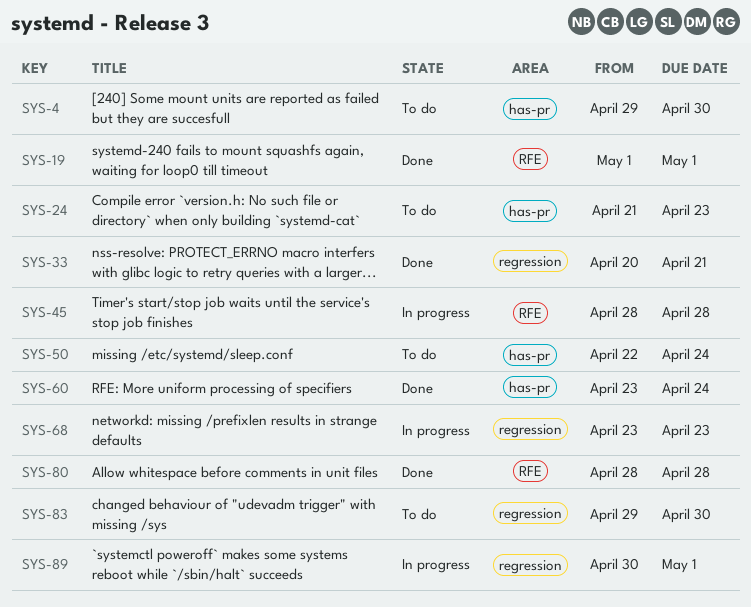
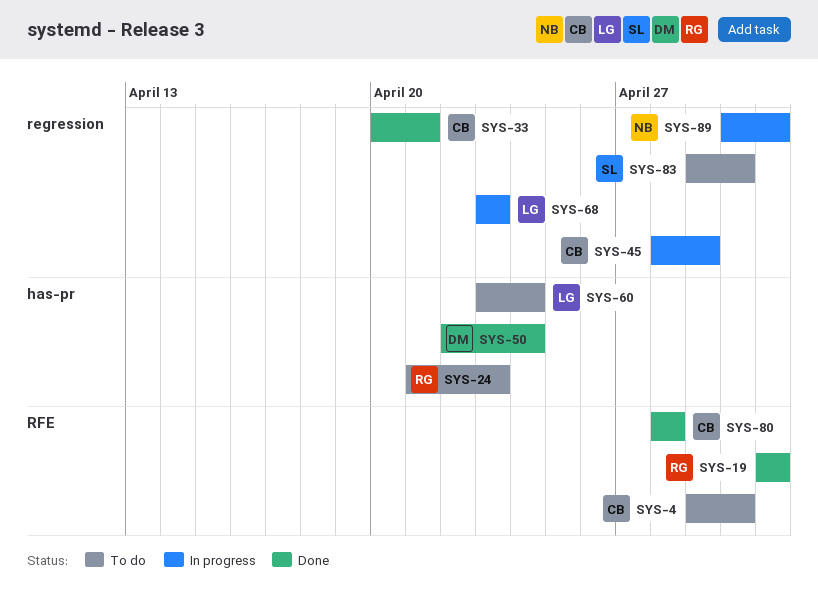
SYS-4, label: has-pr -> RFE
SYS-45, label: RFE -> regression
SYS-45, due: Apr 28 -> Apr 29
SYS-50, status: To do -> Done
SYS-60, status: Done -> To do

